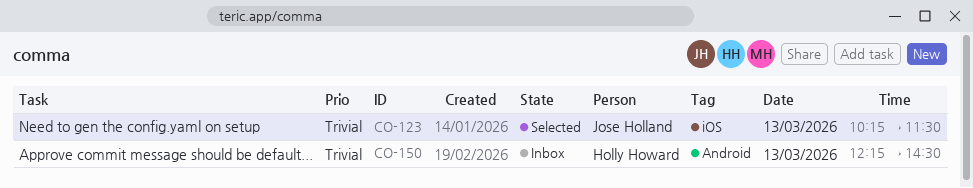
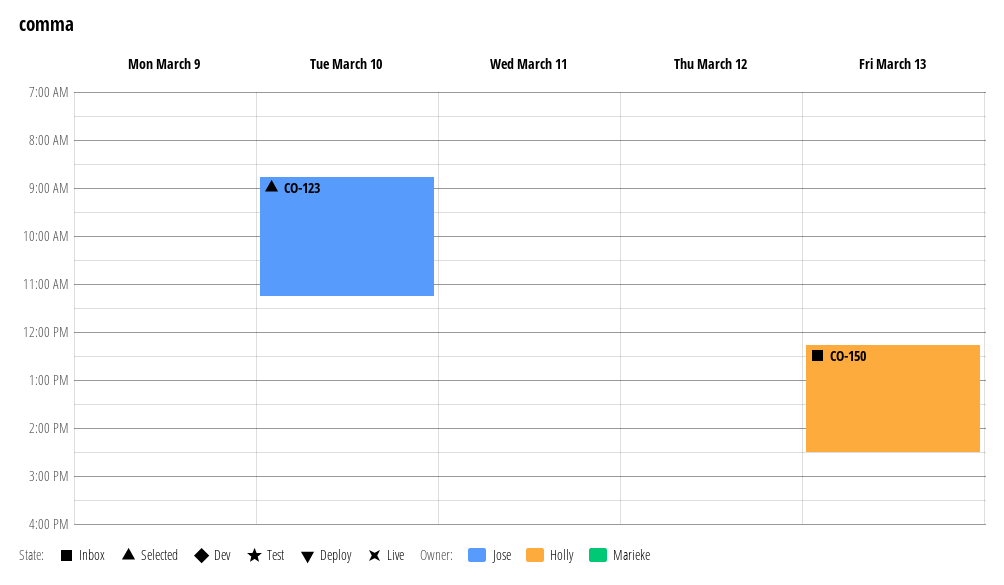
CO-123, day: Mar 13 -> Mar 10
CO-123, begins: 10:15 -> 08:45
CO-123, ends: 11:30 -> 11:15

